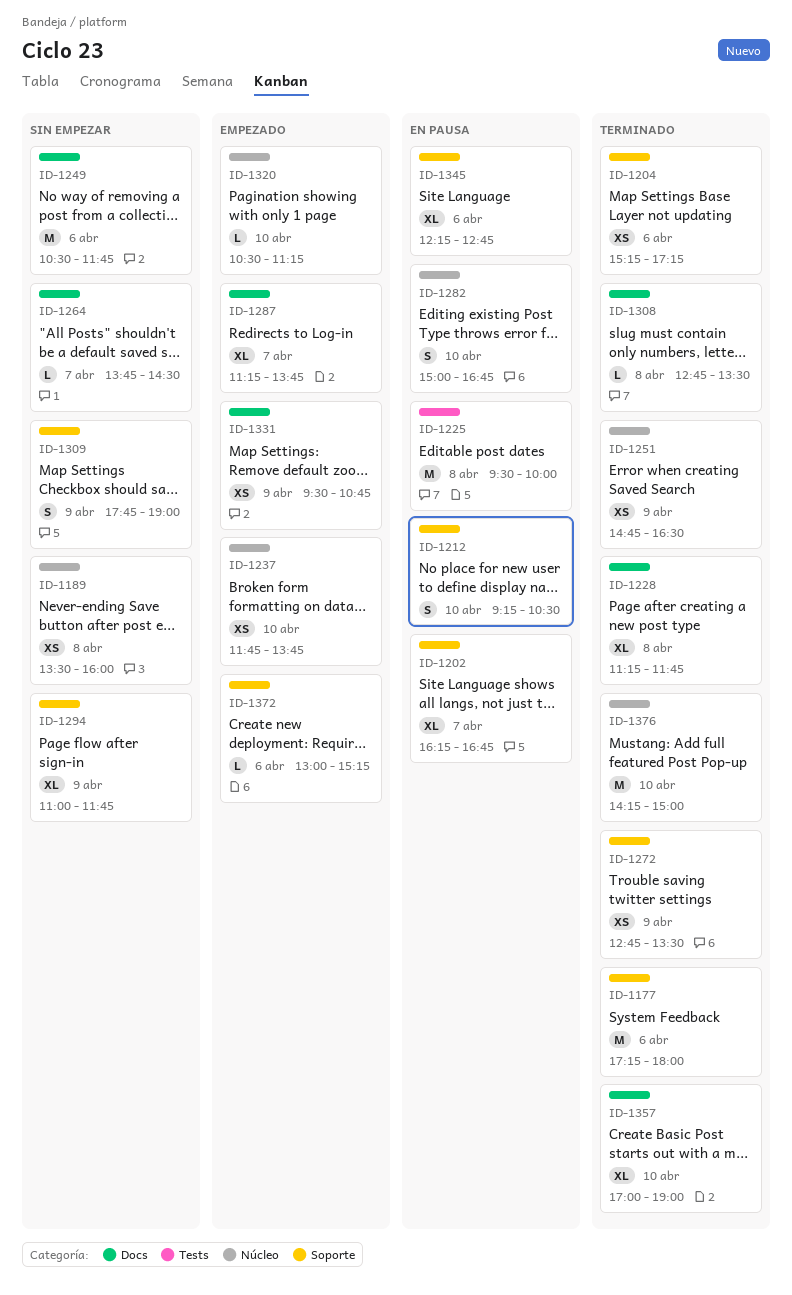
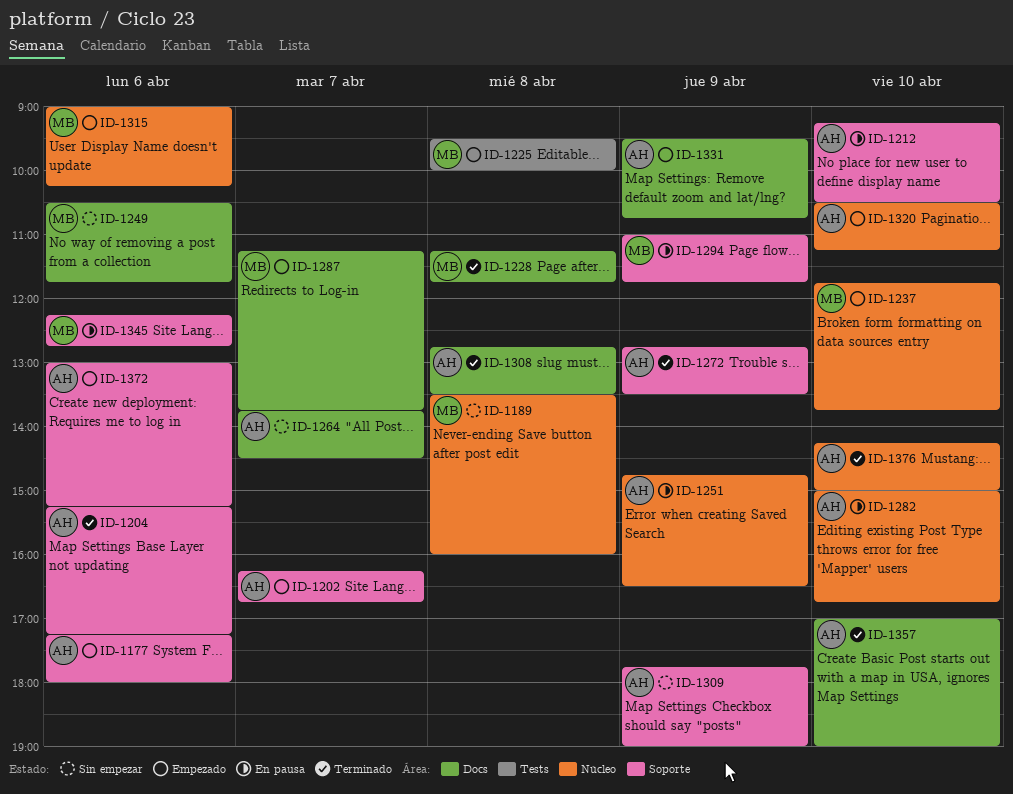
ID-1177, status: Terminado -> Empezado
ID-1202, status: En pausa -> Empezado
ID-1225, status: En pausa -> Empezado
ID-1251, status: Terminado -> En pausa
ID-1294, status: Sin empezar -> En pausa
ID-1315: none -> present

